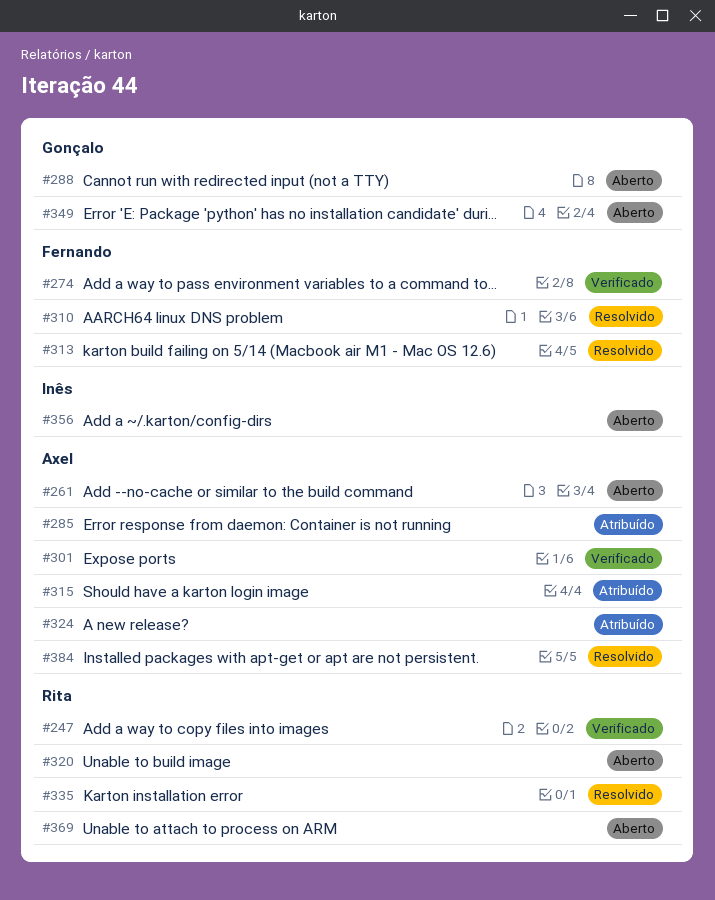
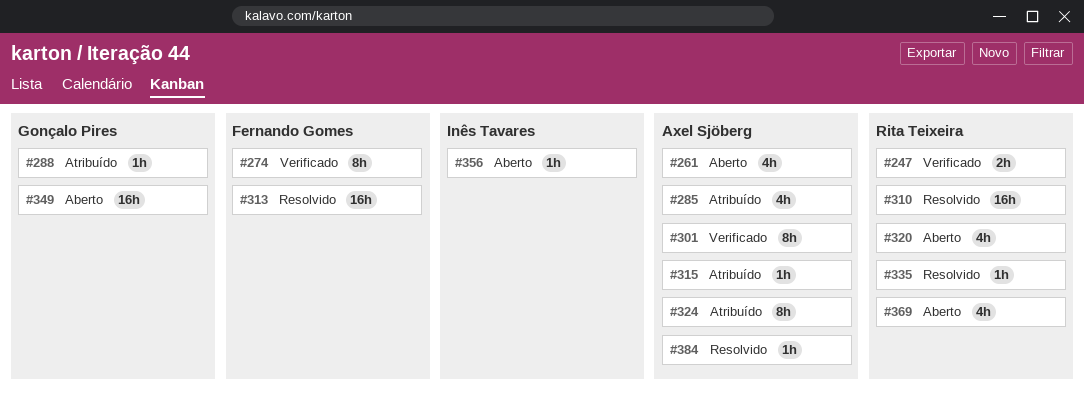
#288, status: Aberto -> Atribuído
#310, owner: Fernando Gomes -> Rita Teixeira

